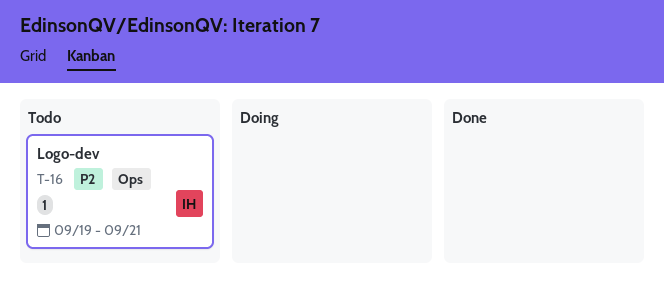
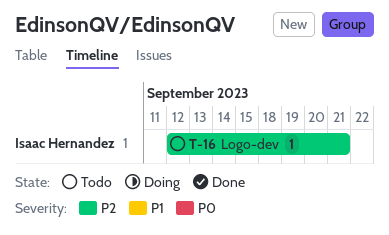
T-16, start: Sep 19 -> Sep 12

